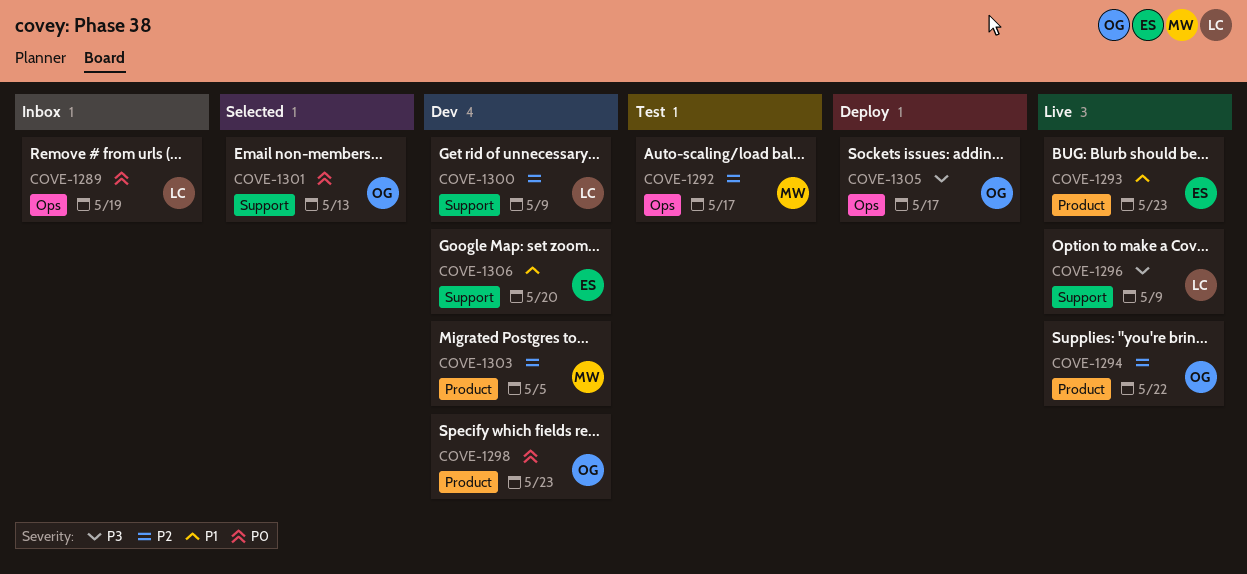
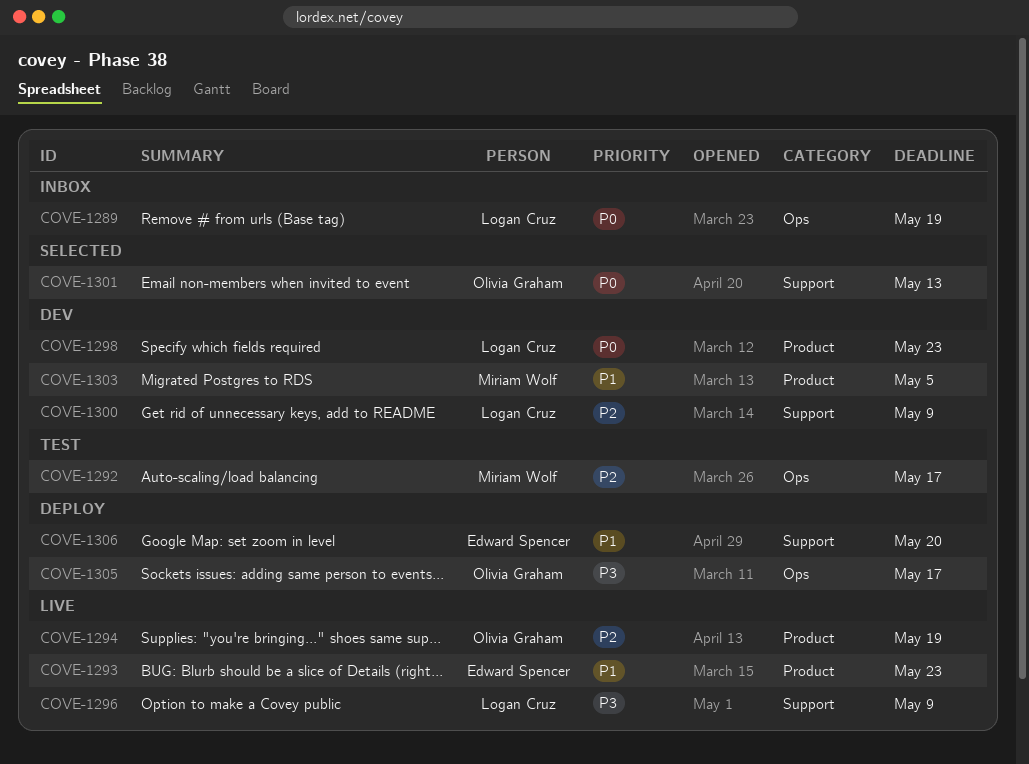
COVE-1294, due: May 22 -> May 19
COVE-1298, owner: Olivia Graham -> Logan Cruz
COVE-1303, priority: P2 -> P1
COVE-1306, status: Dev -> Deploy

